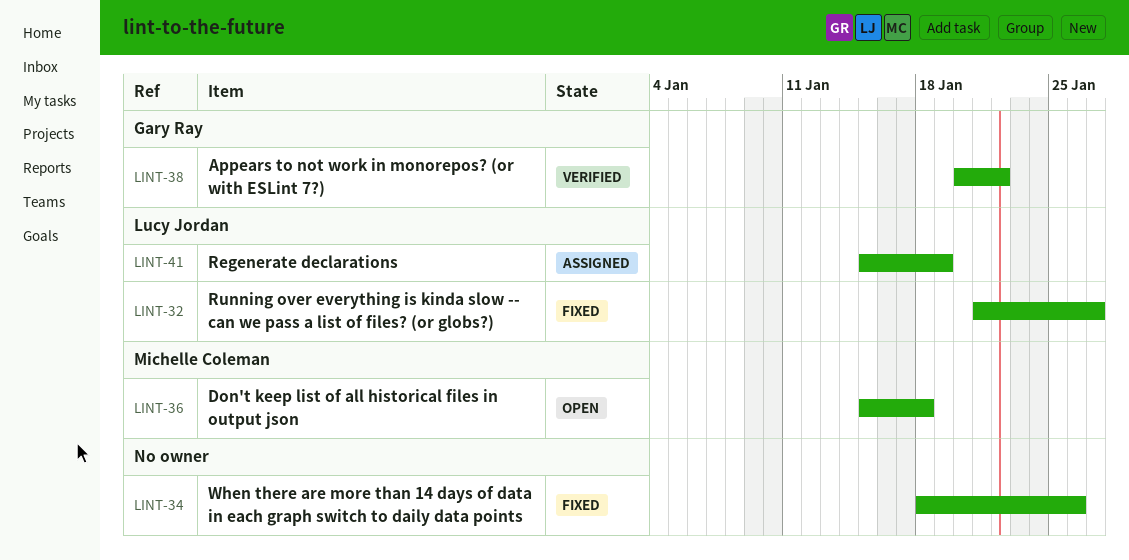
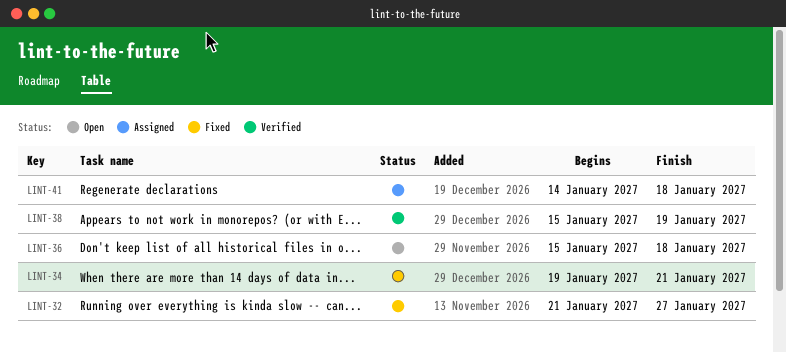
LINT-34, start: Jan 18 -> Jan 19
LINT-34, due: Jan 26 -> Jan 21
LINT-38, start: Jan 20 -> Jan 15
LINT-38, due: Jan 22 -> Jan 19
LINT-41, start: Jan 15 -> Jan 14
LINT-41, due: Jan 19 -> Jan 18

